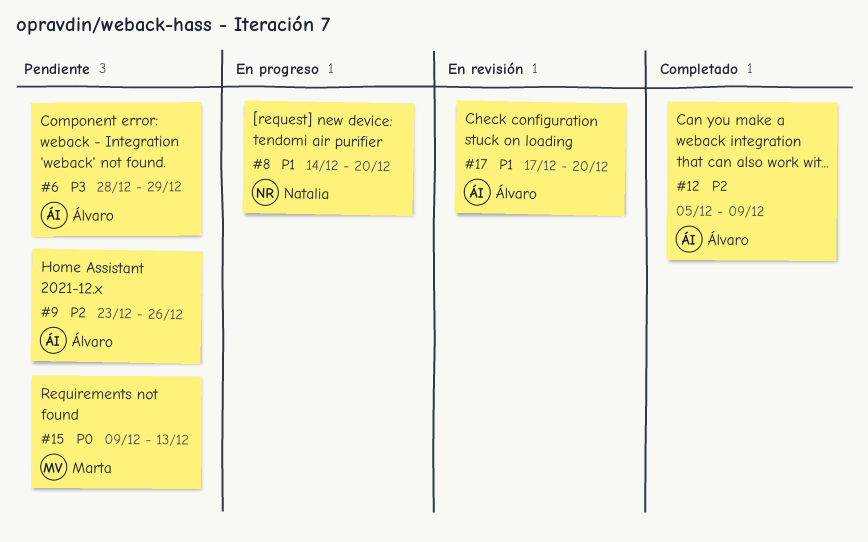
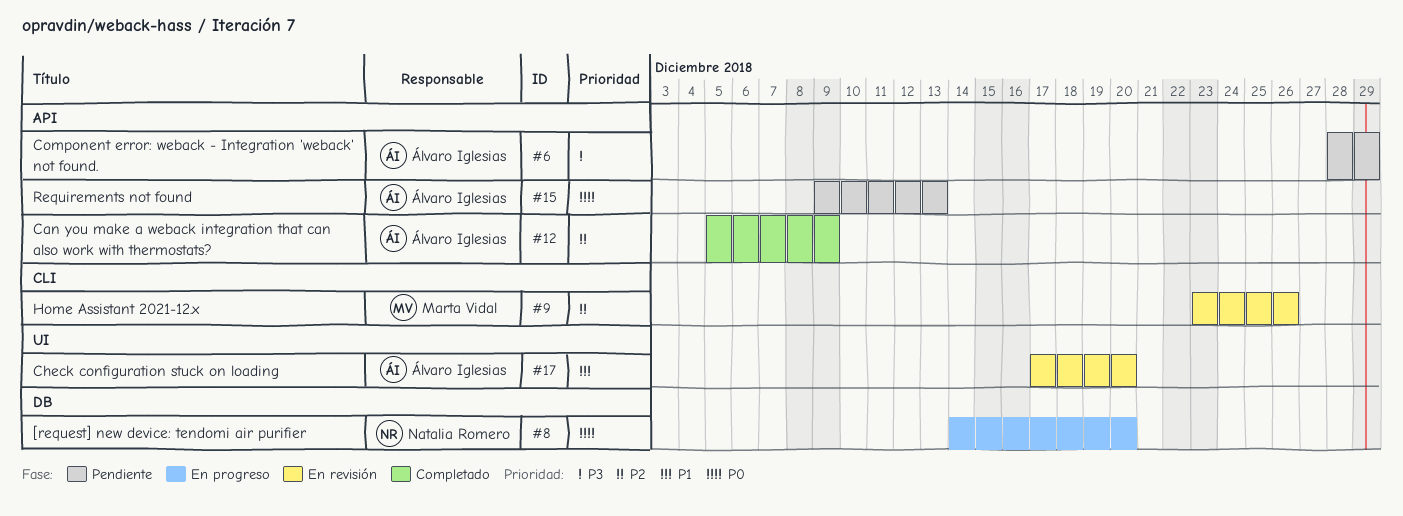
#8, priority: P1 -> P0
#9, status: Pendiente -> En revisión
#9, owner: Álvaro Iglesias -> Marta Vidal
#15, owner: Marta Vidal -> Álvaro Iglesias

